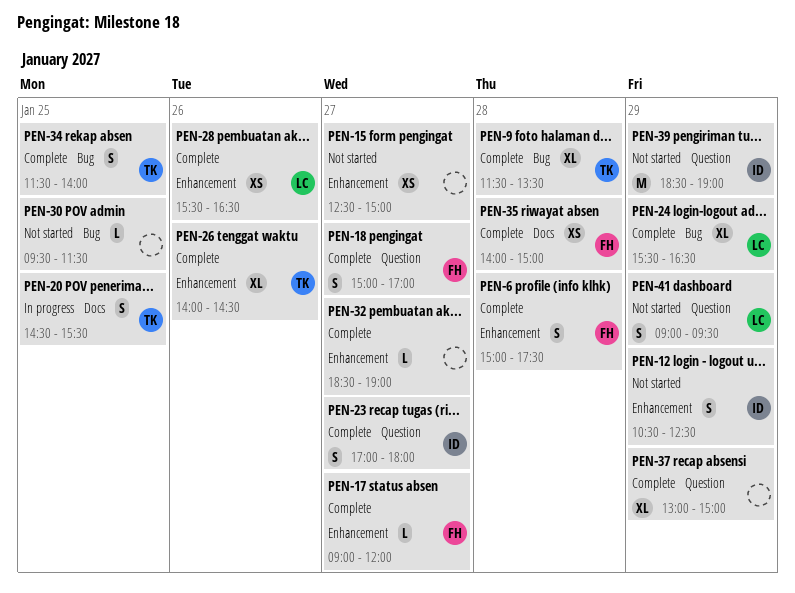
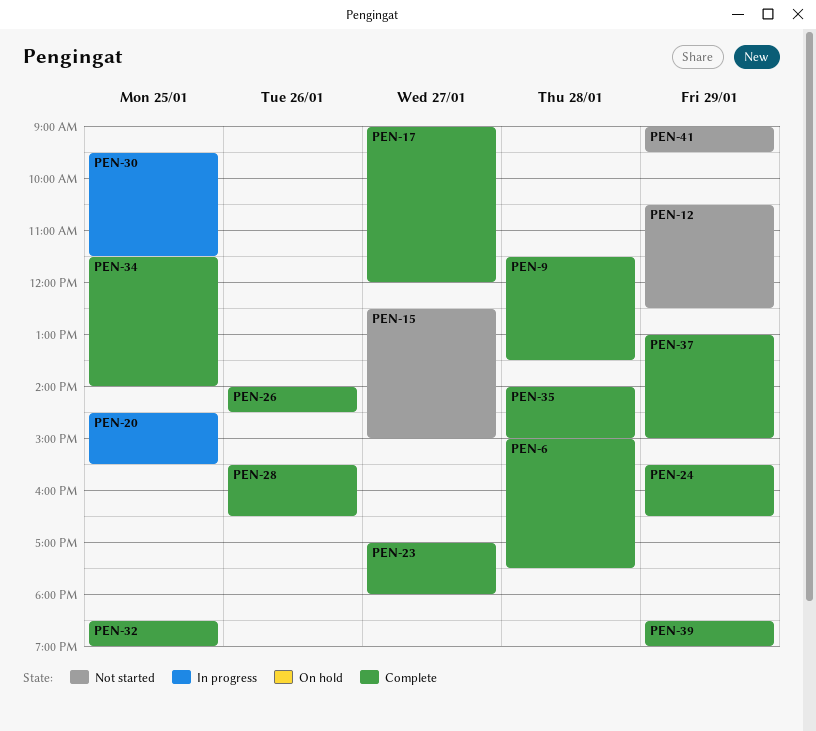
PEN-18: present -> none
PEN-30, status: Not started -> In progress
PEN-32, day: Jan 27 -> Jan 25
PEN-39, status: Not started -> Complete

